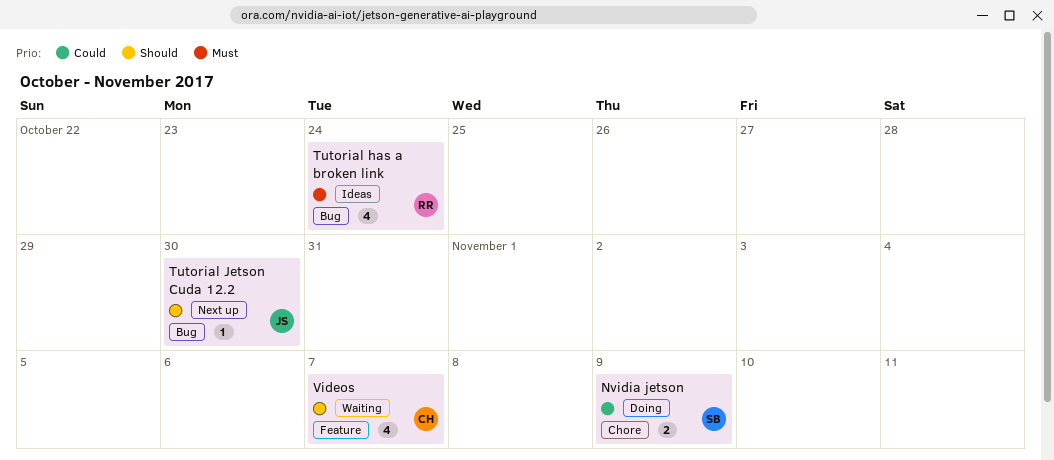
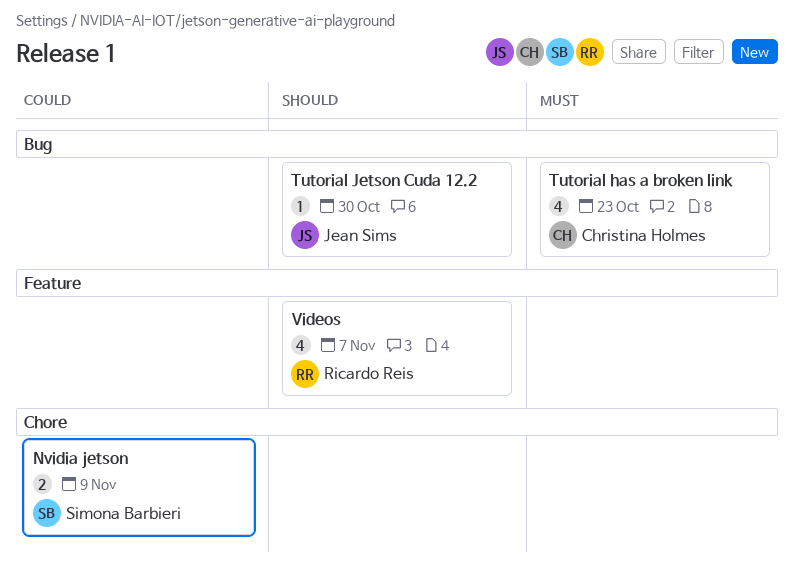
Tutorial has a broken link, owner: Ricardo Reis -> Christina Holmes
Tutorial has a broken link, due: Oct 24 -> Oct 23
Videos, owner: Christina Holmes -> Ricardo Reis

